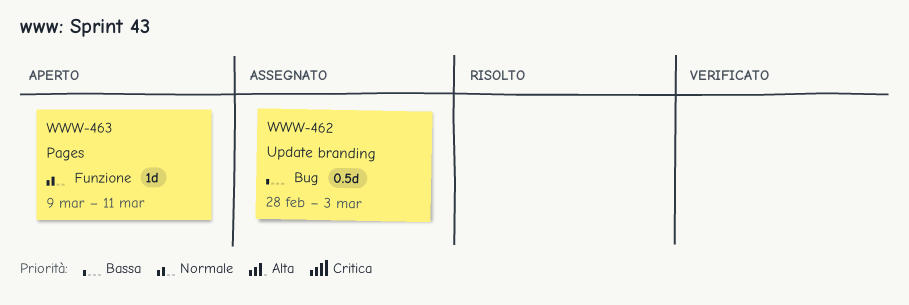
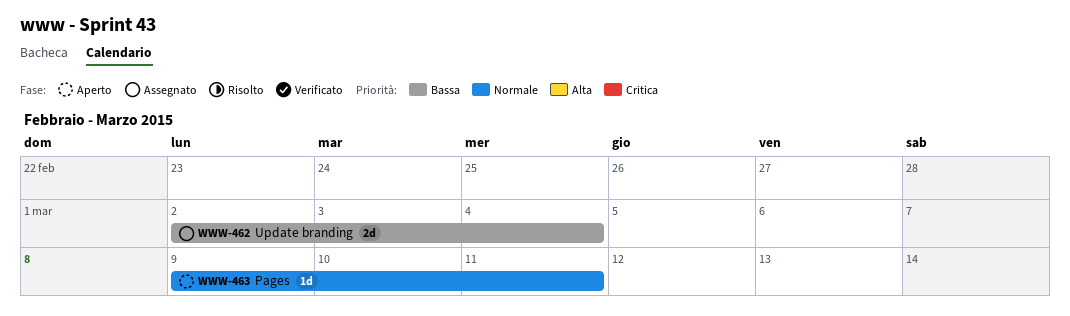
WWW-462, estimate: 0.5d -> 2d
WWW-462, start: Feb 28 -> Mar 2
WWW-462, due: Mar 3 -> Mar 4

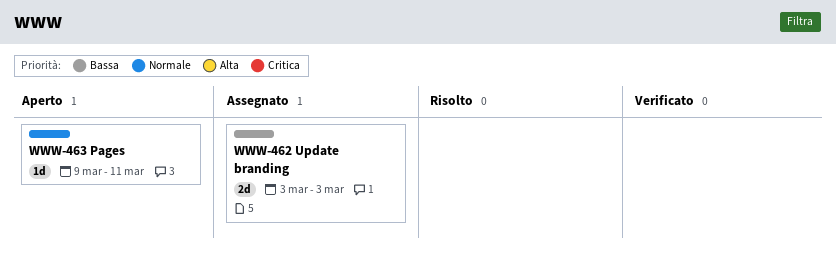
WWW-462, start: Mar 2 -> Mar 3
WWW-462, due: Mar 4 -> Mar 3

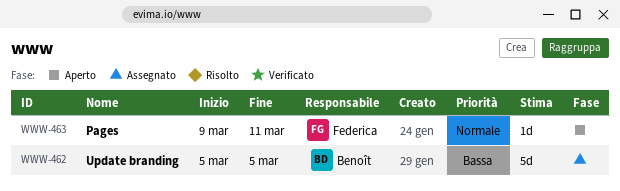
WWW-462, estimate: 2d -> 5d
WWW-462, start: Mar 3 -> Mar 5
WWW-462, due: Mar 3 -> Mar 5

